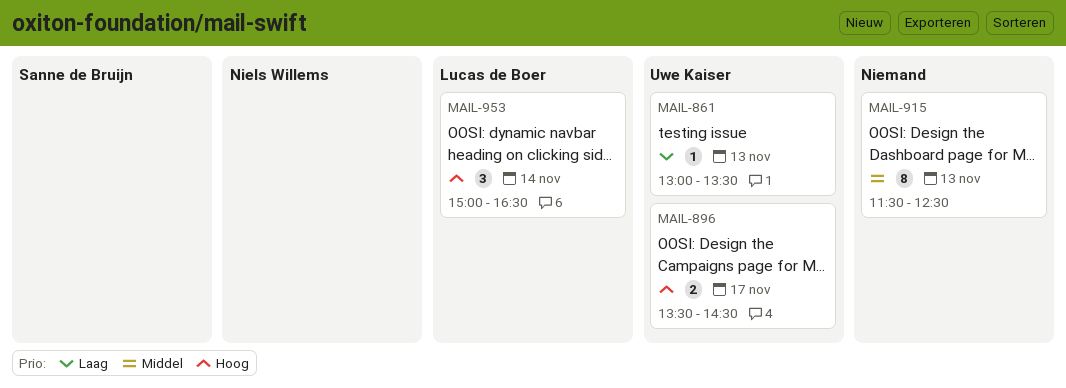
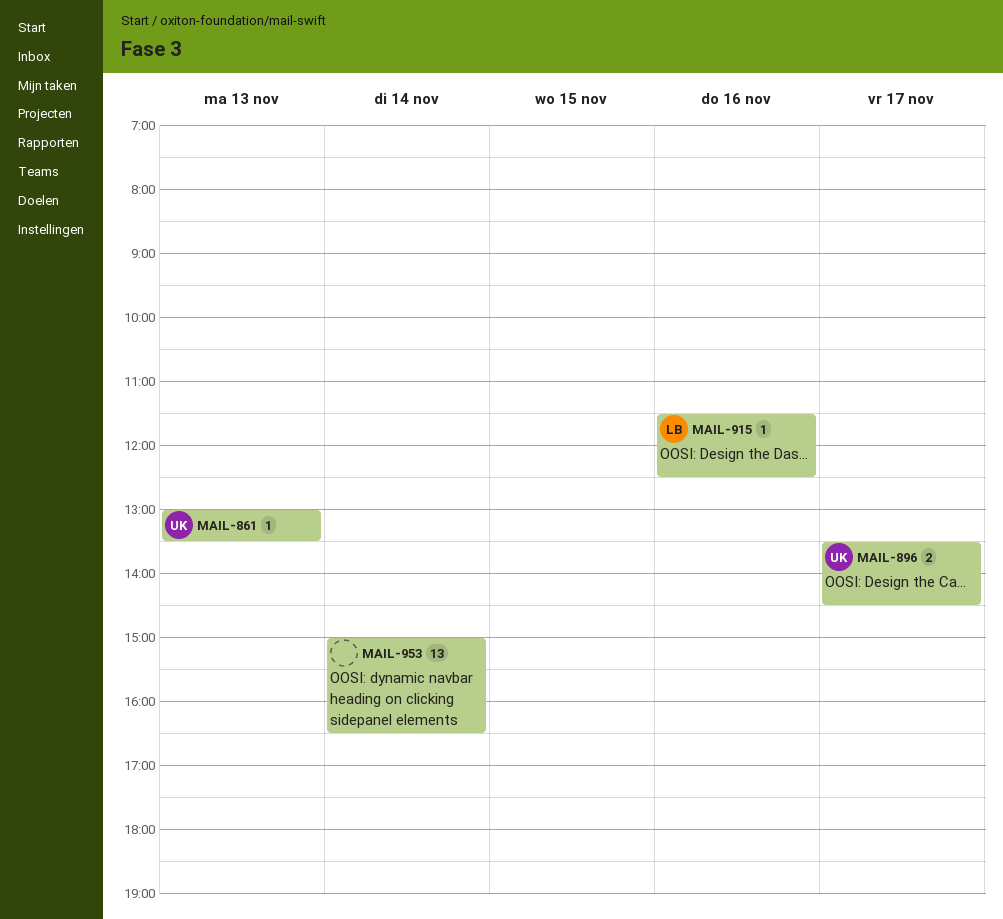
MAIL-915, owner: none -> Lucas de Boer
MAIL-915, estimate: 8 -> 1
MAIL-915, day: Nov 13 -> Nov 16
MAIL-953, owner: Lucas de Boer -> none
MAIL-953, estimate: 3 -> 13

